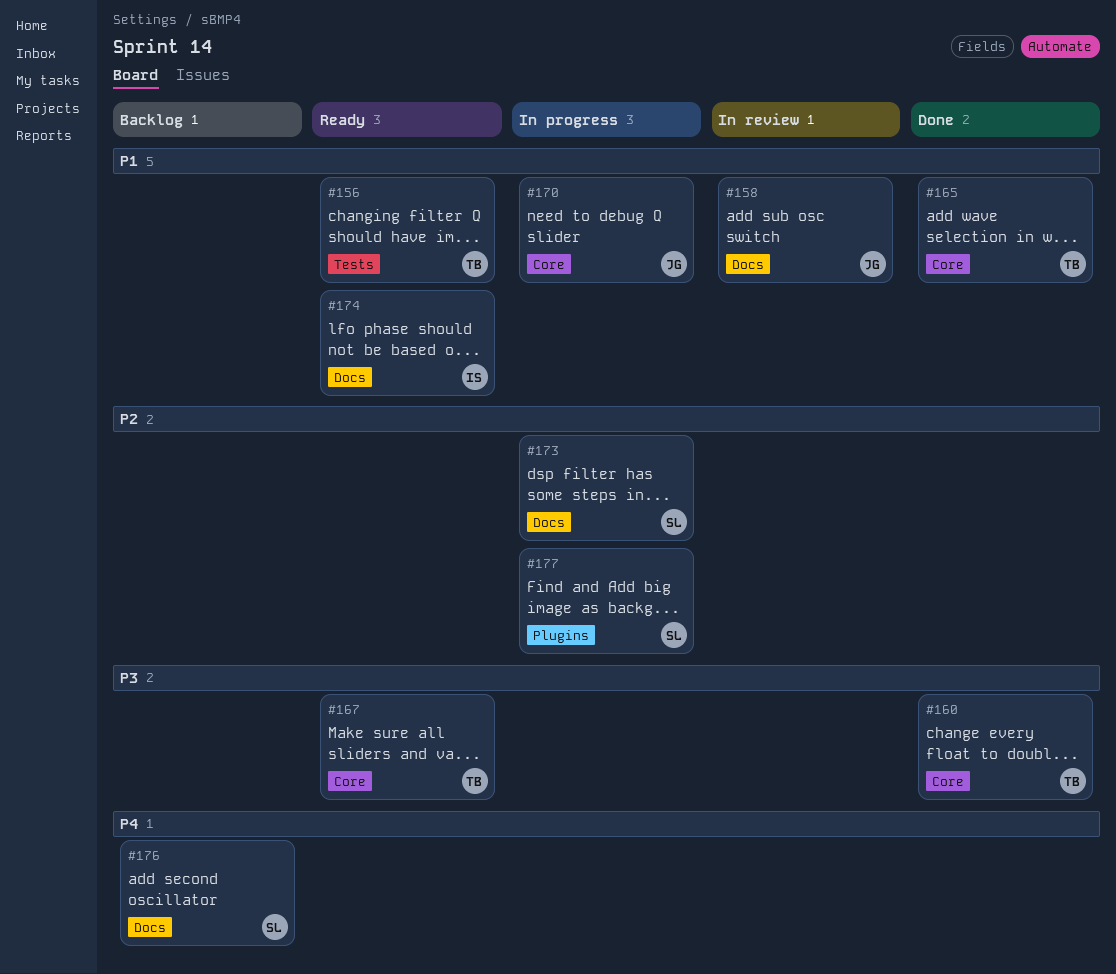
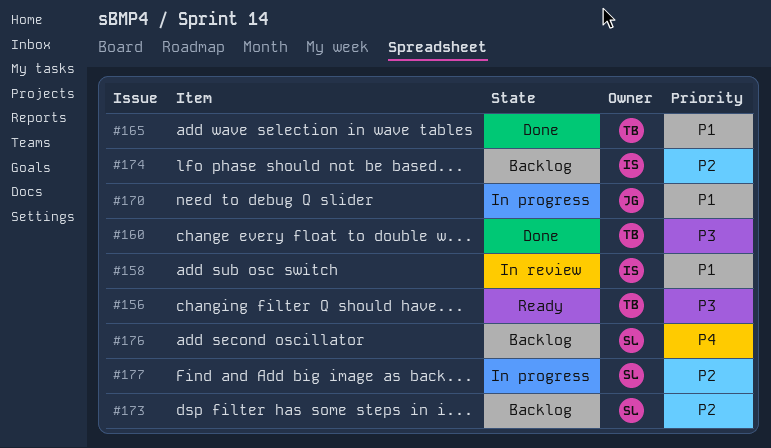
#156, priority: P1 -> P3
#158, owner: JG -> IS
#167: present -> none
#173, status: In progress -> Backlog
#174, status: Ready -> Backlog
#174, priority: P1 -> P2

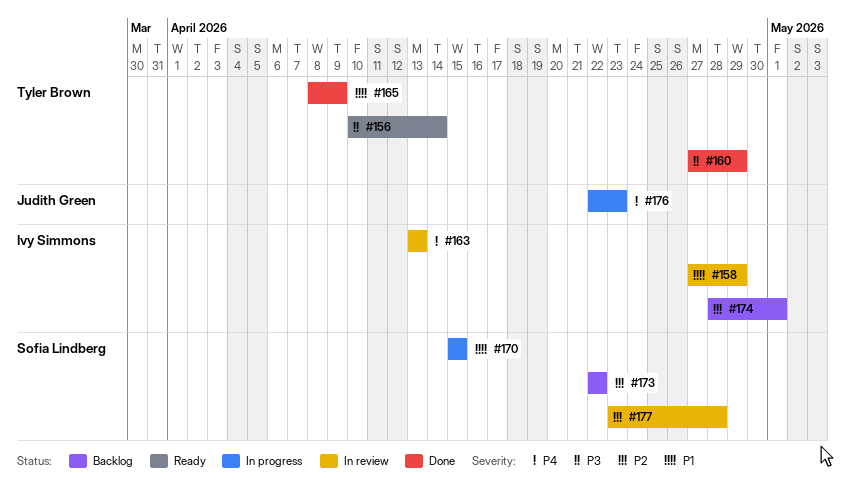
#163: none -> present
#170, owner: Judith Green -> Sofia Lindberg
#176, status: Backlog -> In progress
#176, owner: Sofia Lindberg -> Judith Green
#177, status: In progress -> In review

